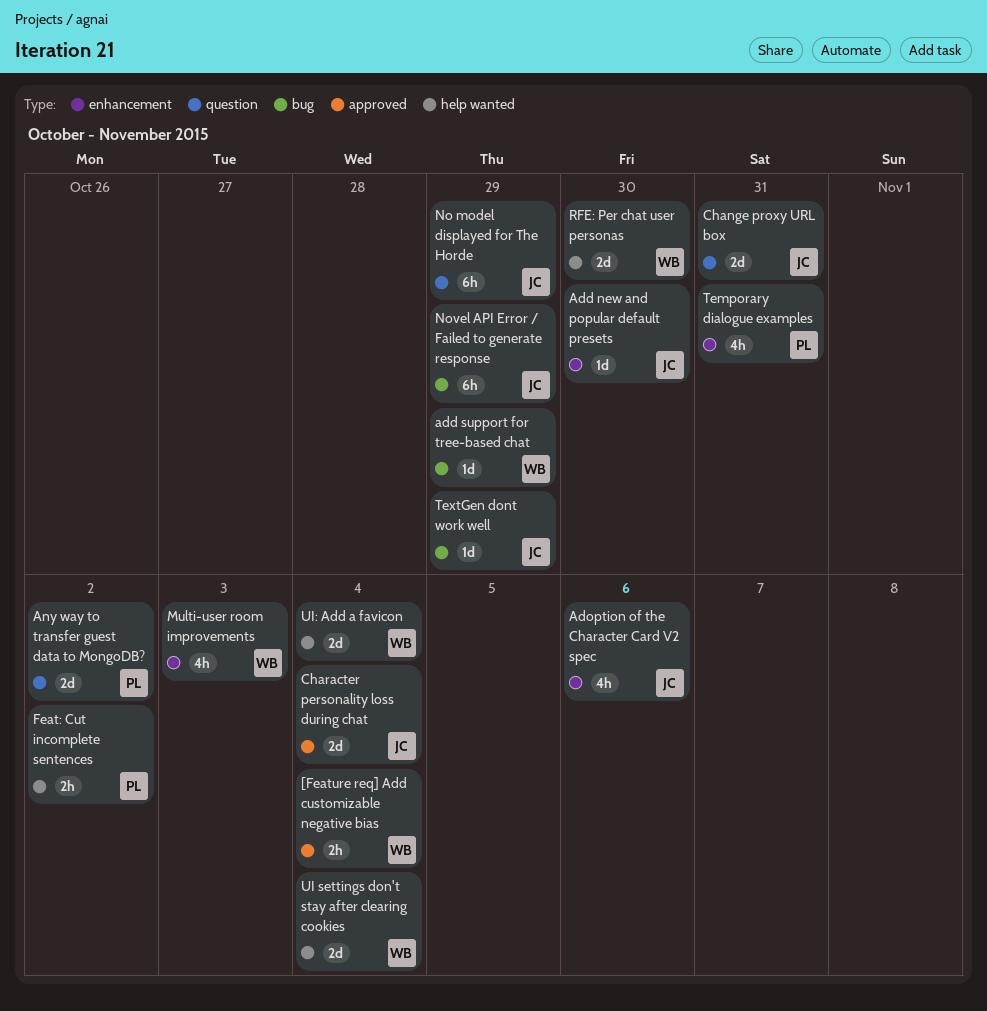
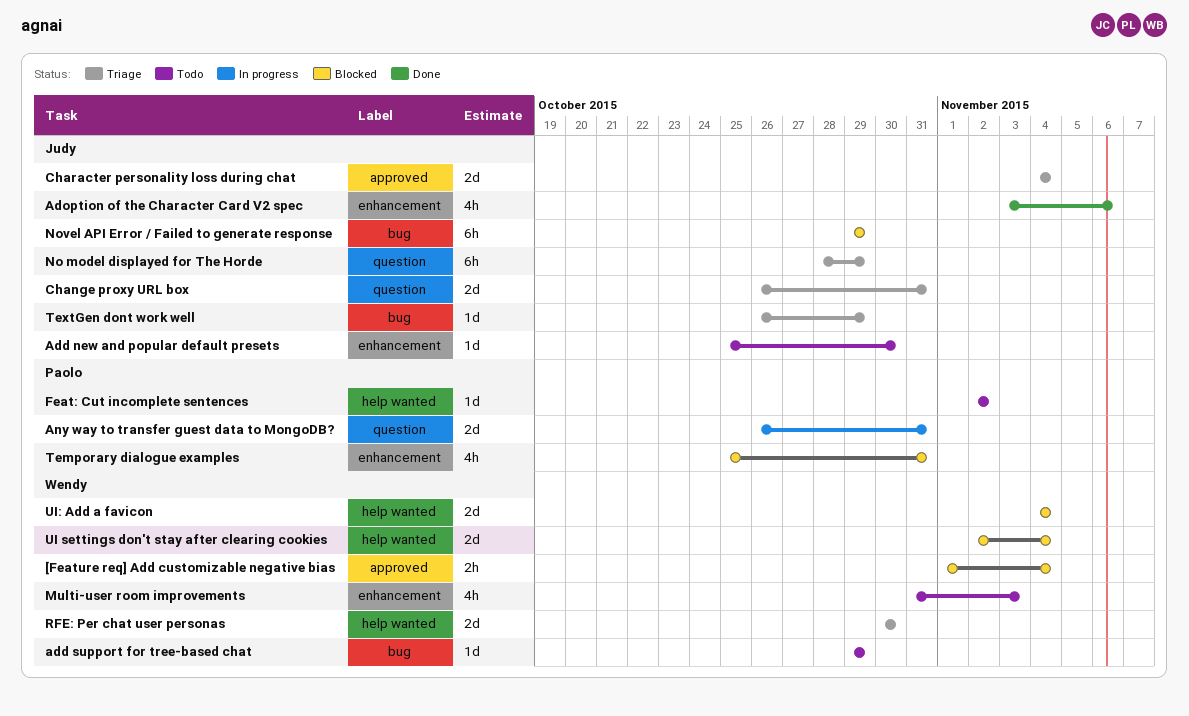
Any way to transfer guest data to MongoDB?, due: Nov 2 -> Oct 31
Feat: Cut incomplete sentences, estimate: 2h -> 1d

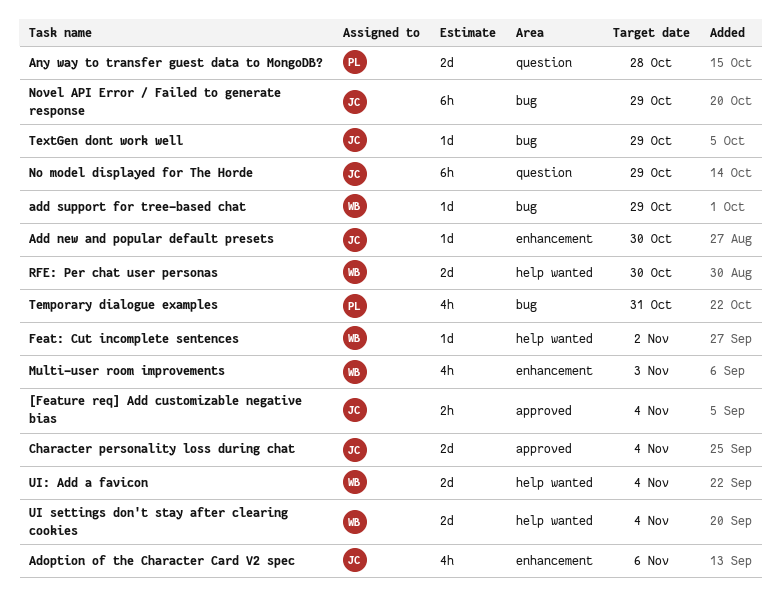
[Feature req] Add customizable negative bias, owner: Wendy -> Judy
Any way to transfer guest data to MongoDB?, due: Oct 31 -> Oct 28
Change proxy URL box: present -> none
Feat: Cut incomplete sentences, owner: Paolo -> Wendy
Temporary dialogue examples, label: enhancement -> bug

